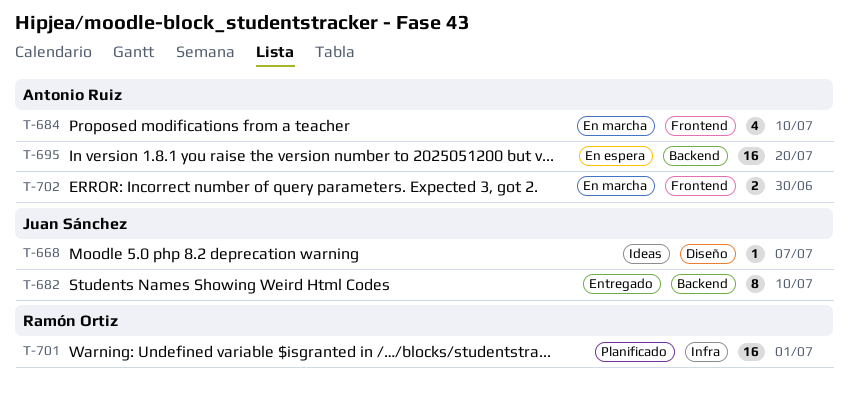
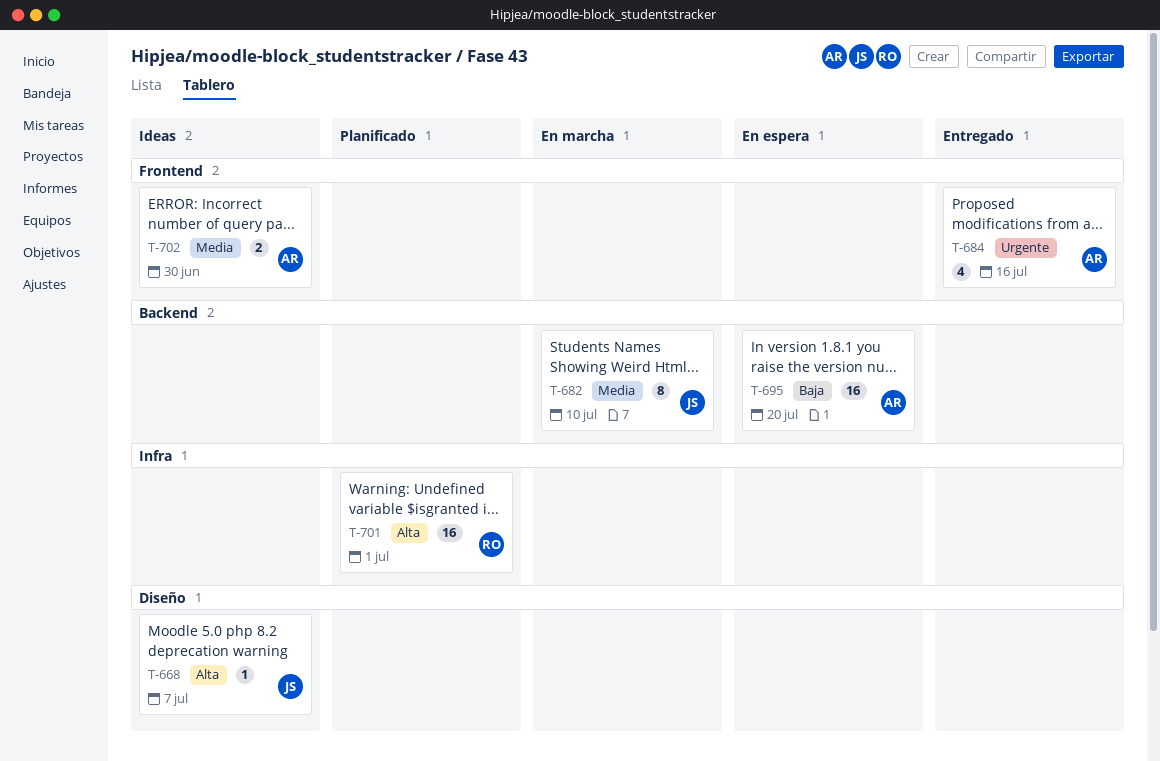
T-682, status: Entregado -> En marcha
T-684, status: En marcha -> Entregado
T-684, due: Jul 10 -> Jul 16
T-702, status: En marcha -> Ideas

